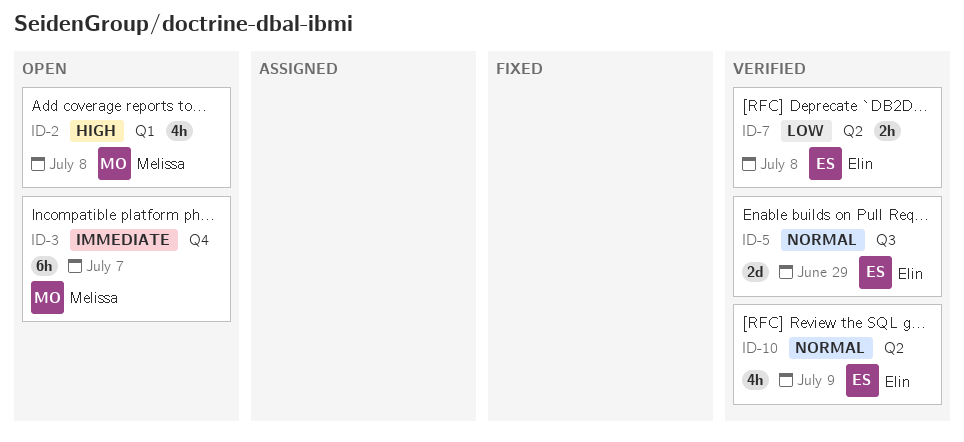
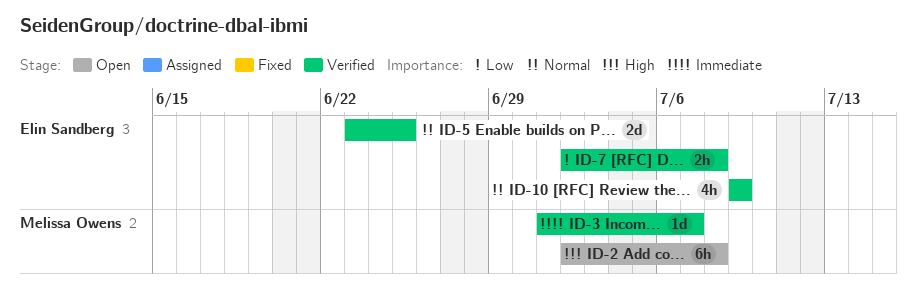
ID-2, estimate: 4h -> 6h
ID-3, status: Open -> Verified
ID-3, estimate: 6h -> 1d
ID-5, due: Jun 29 -> Jun 25

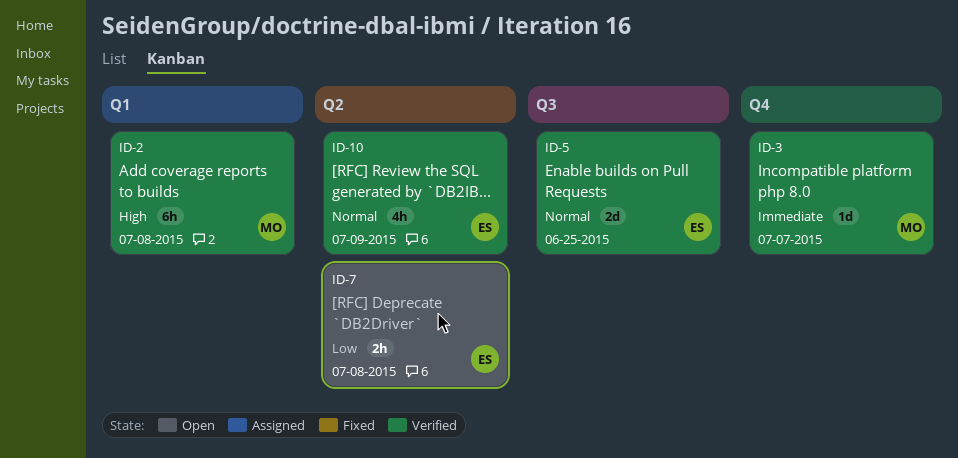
ID-2, status: Open -> Verified
ID-7, status: Verified -> Open

